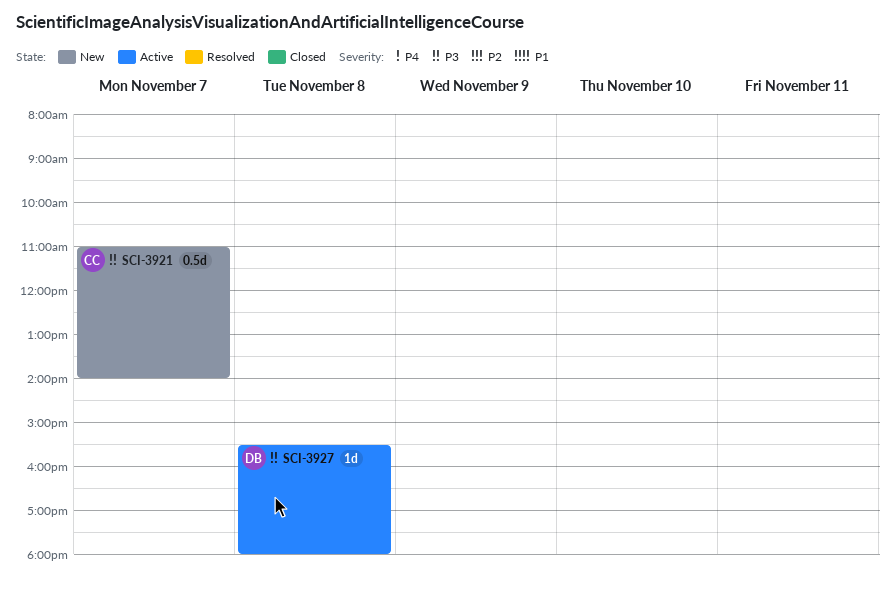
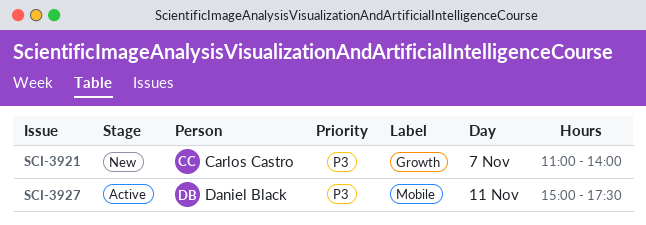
SCI-3927, day: Nov 8 -> Nov 11
SCI-3927, begins: 15:30 -> 15:00
SCI-3927, ends: 18:00 -> 17:30

